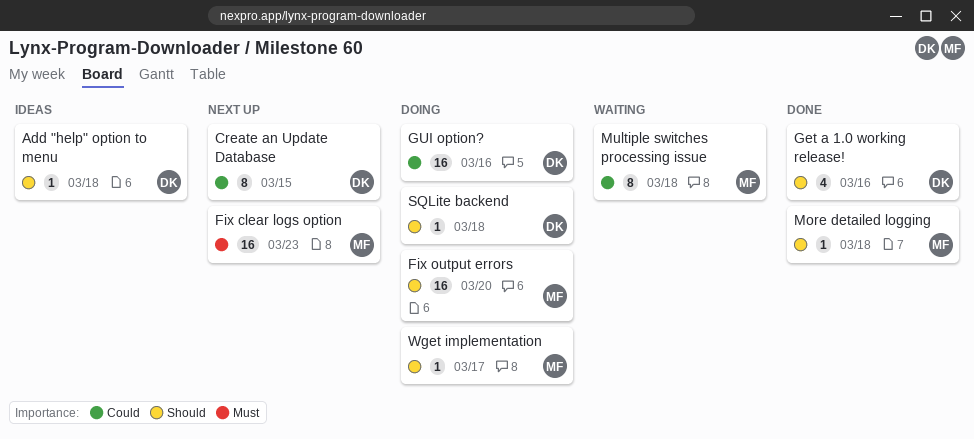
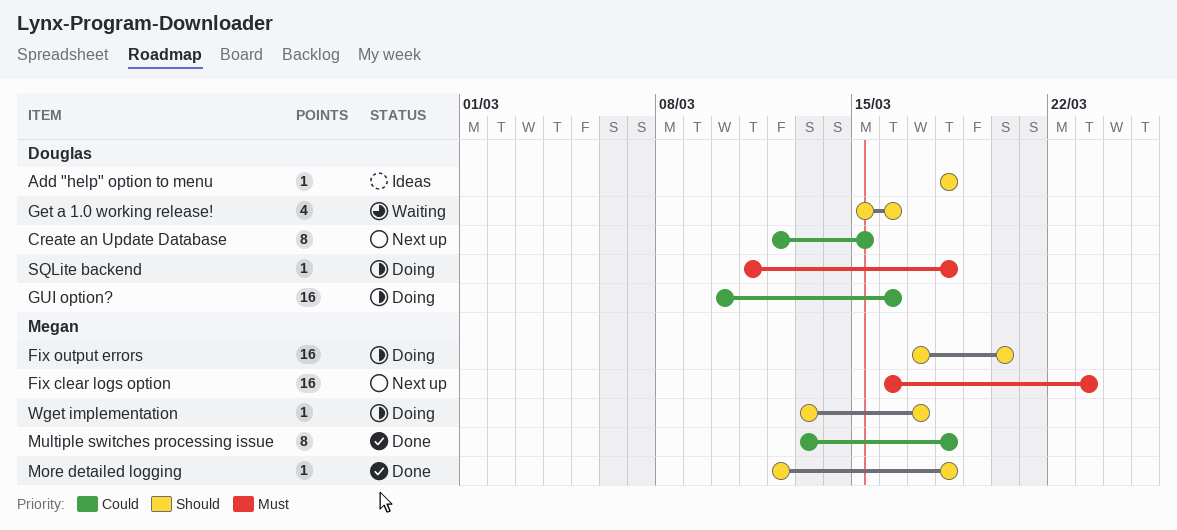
Get a 1.0 working release!, status: Done -> Waiting
Multiple switches processing issue, status: Waiting -> Done
SQLite backend, priority: Should -> Must

